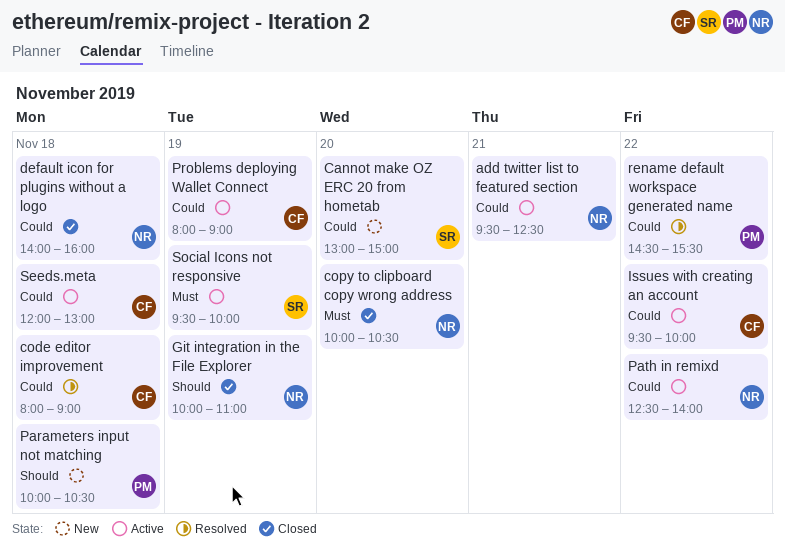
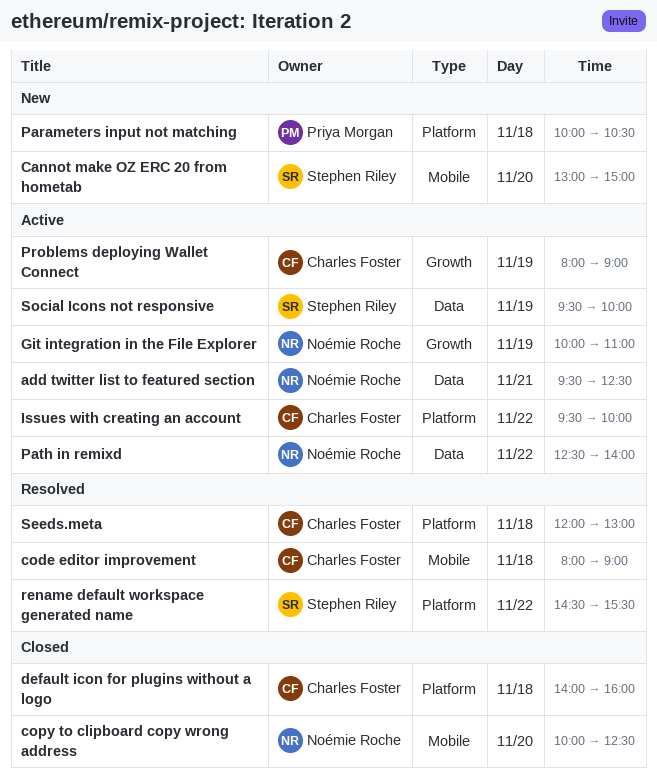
copy to clipboard copy wrong address, ends: 10:30 -> 12:30
default icon for plugins without a logo, owner: Noémie Roche -> Charles Foster
Git integration in the File Explorer, status: Closed -> Active
rename default workspace generated name, owner: Priya Morgan -> Stephen Riley
Seeds.meta, status: Active -> Resolved

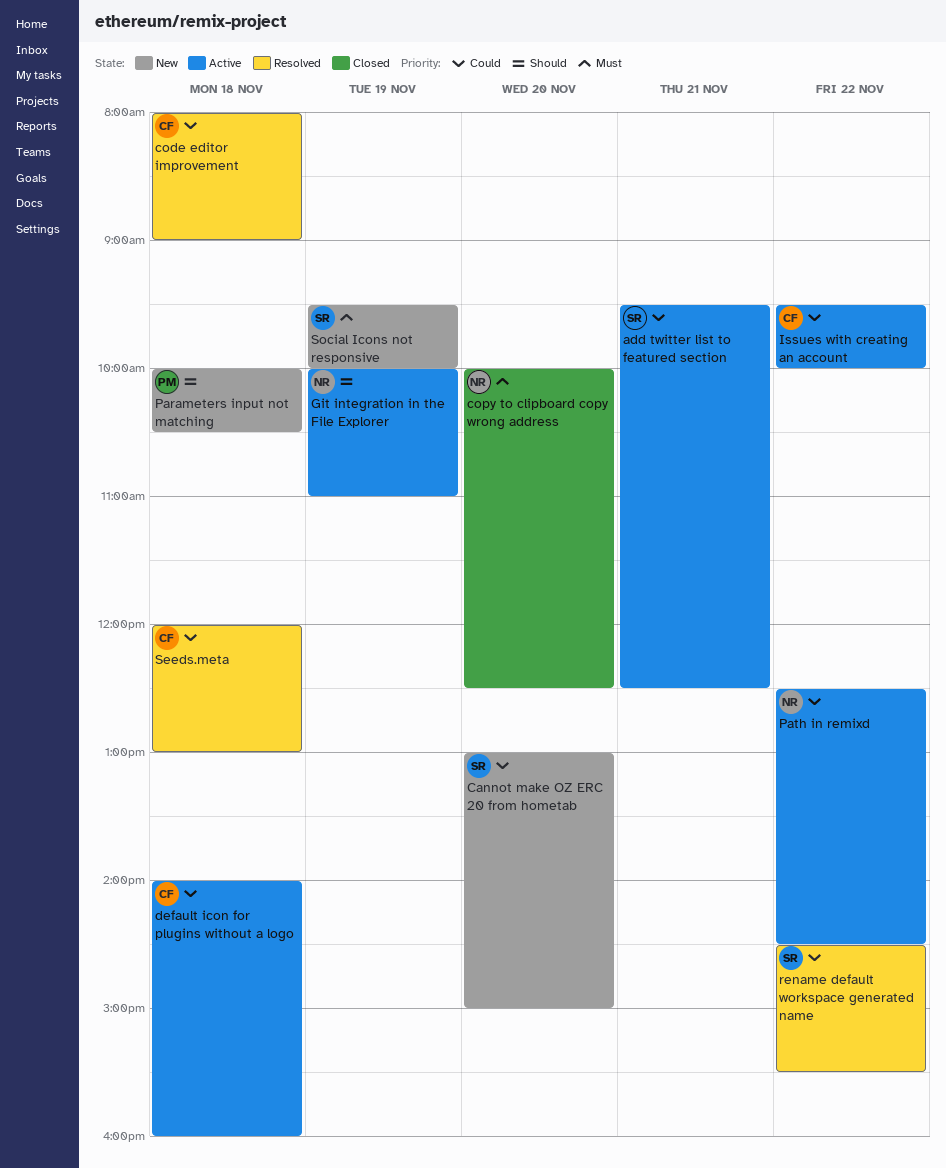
add twitter list to featured section, owner: Noémie Roche -> Stephen Riley
default icon for plugins without a logo, status: Closed -> Active
Path in remixd, ends: 14:00 -> 14:30
Problems deploying Wallet Connect: present -> none
Social Icons not responsive, status: Active -> New

